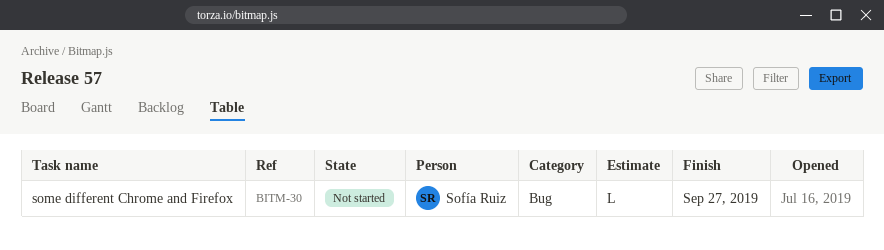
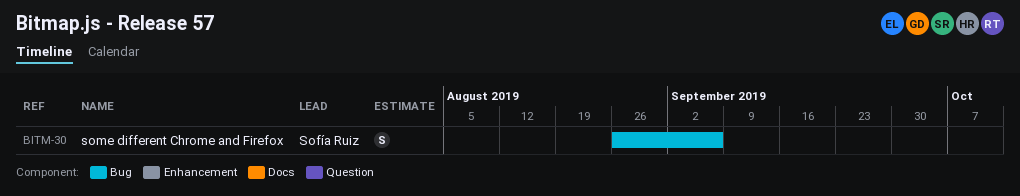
BITM-30, estimate: L -> S
BITM-30, due: Sep 27 -> Sep 6

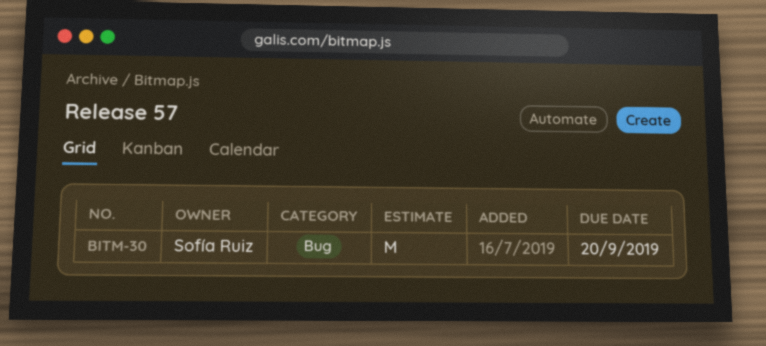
BITM-30, estimate: S -> M
BITM-30, due: Sep 6 -> Sep 20

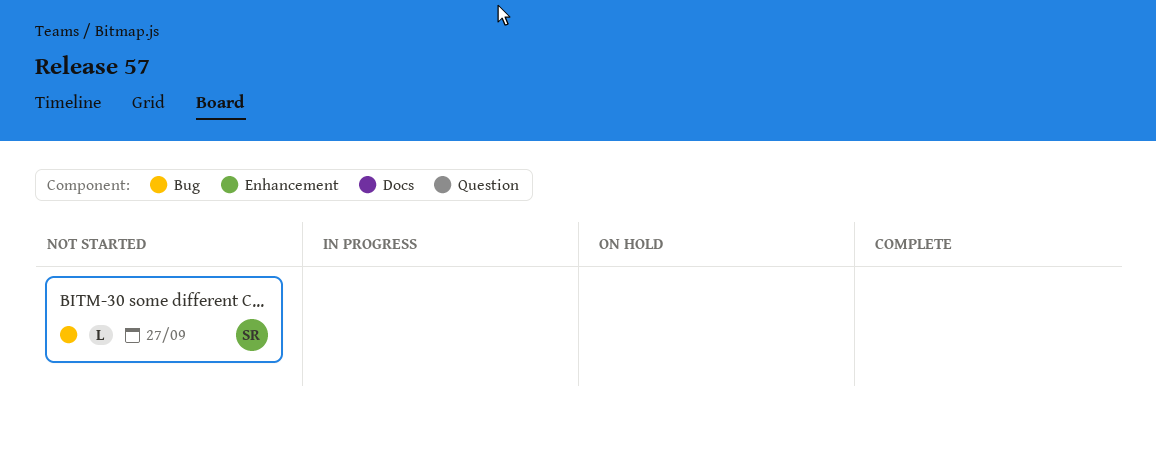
BITM-30, estimate: M -> L
BITM-30, due: Sep 20 -> Sep 27

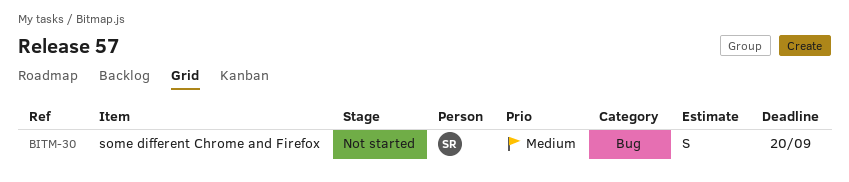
BITM-30, estimate: L -> S
BITM-30, due: Sep 27 -> Sep 20

